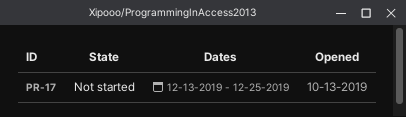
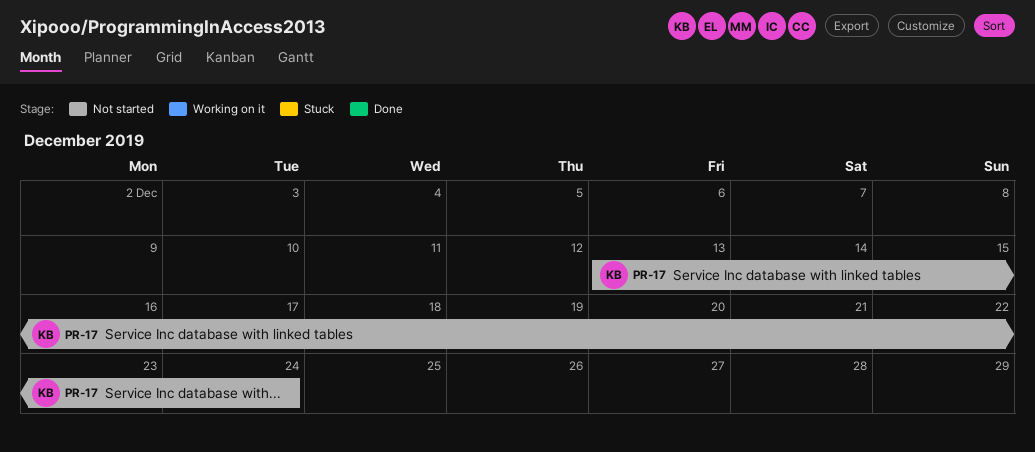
PR-17, due: Dec 25 -> Dec 24

